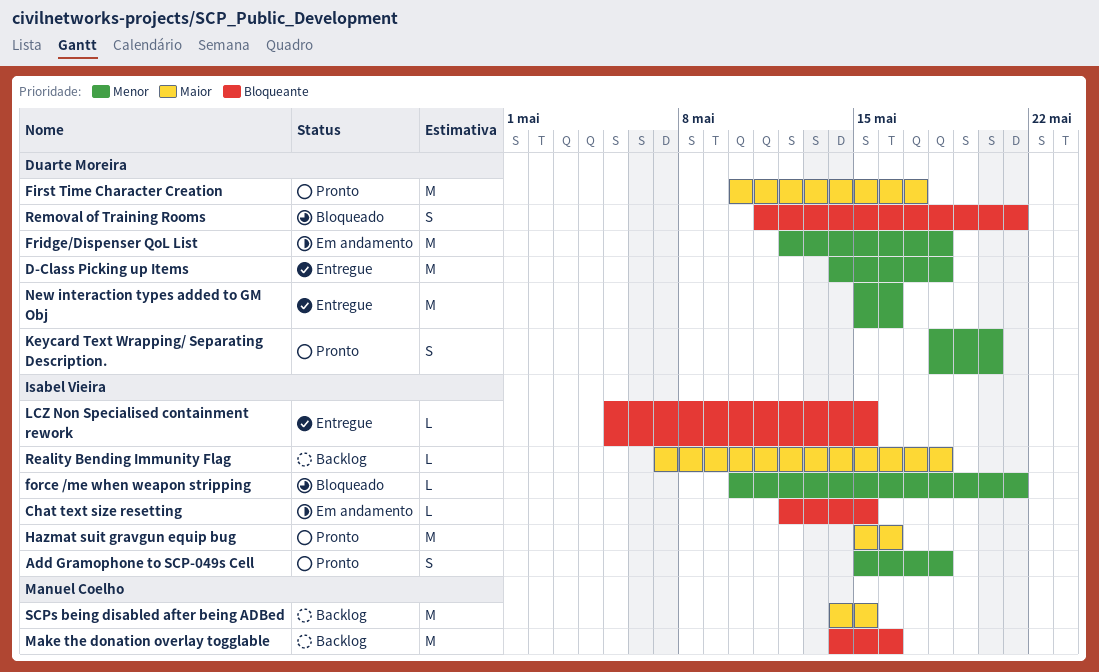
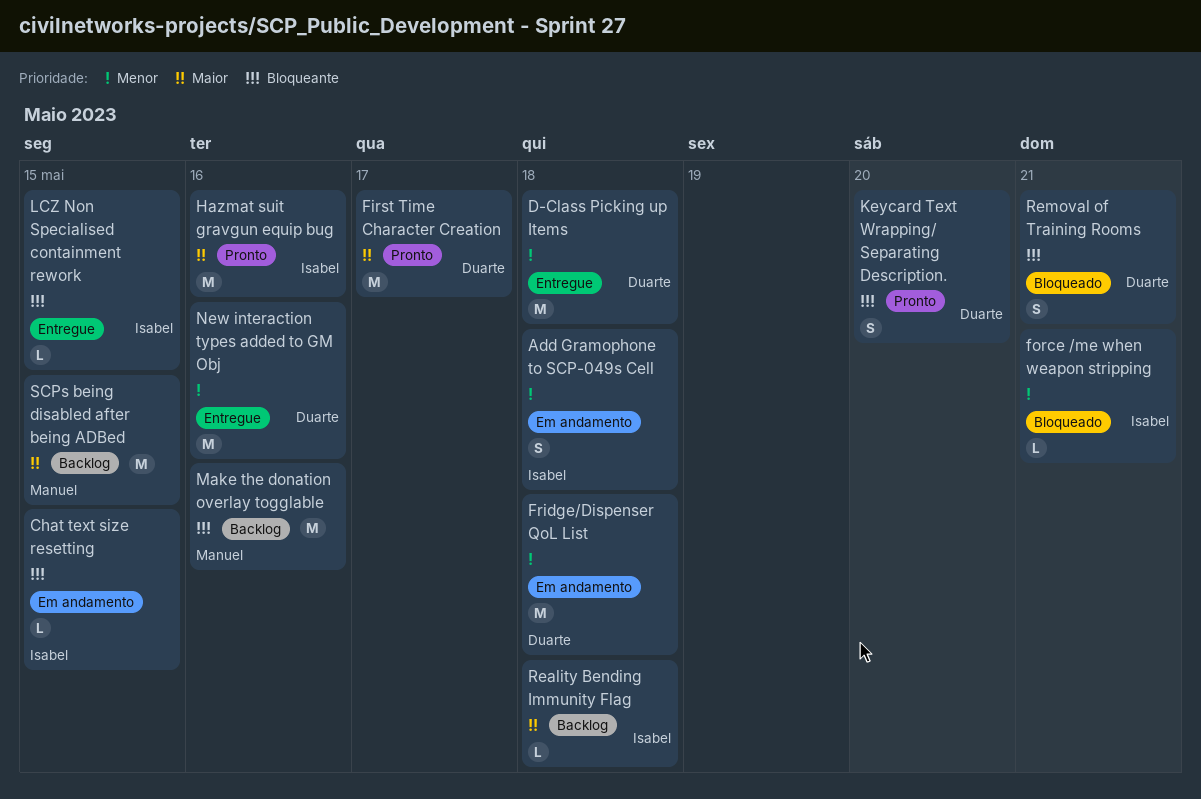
Add Gramophone to SCP-049s Cell, status: Pronto -> Em andamento
Keycard Text Wrapping/ Separating Description., priority: Menor -> Bloqueante

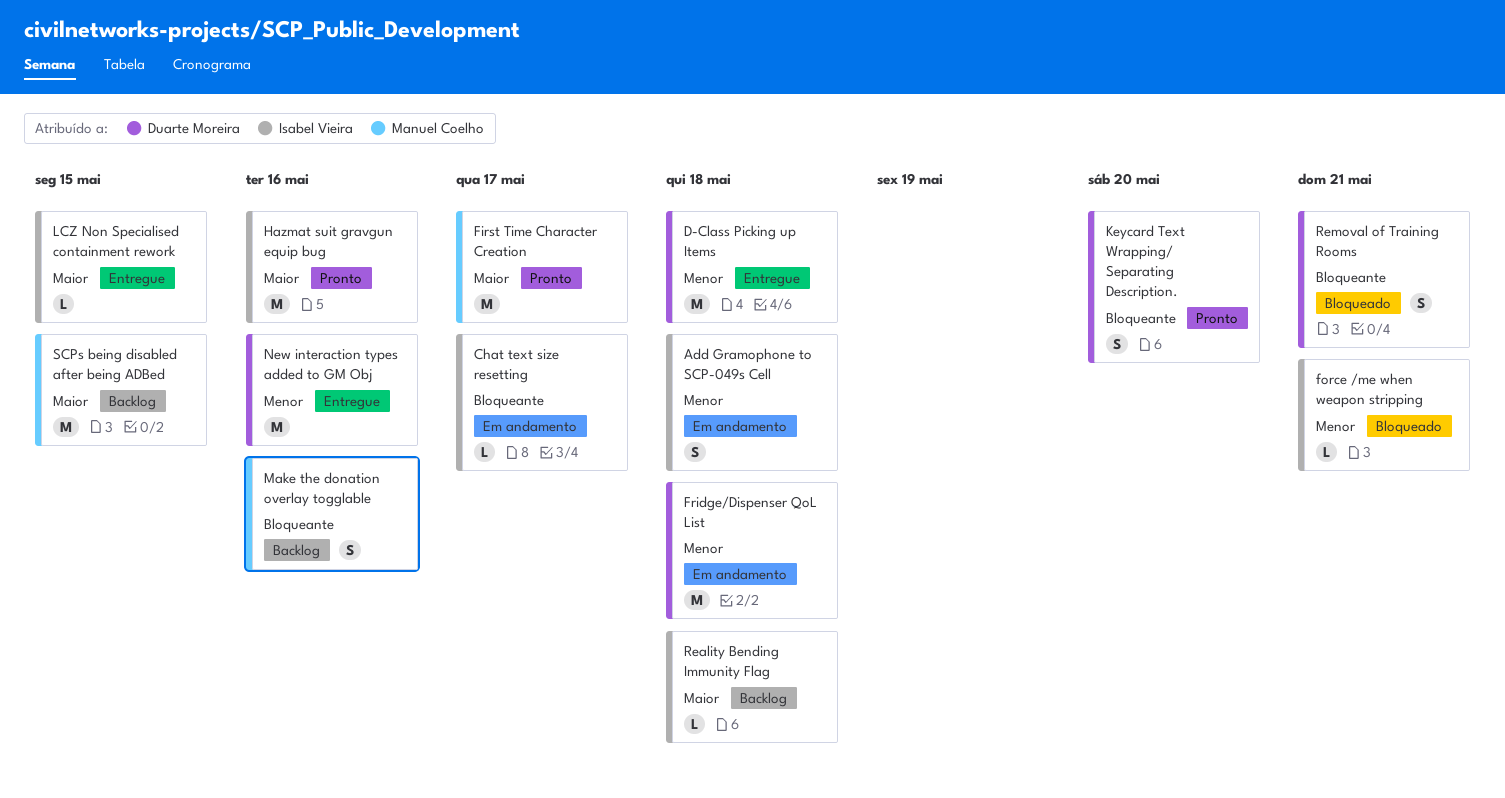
Chat text size resetting, due: May 15 -> May 17
First Time Character Creation, owner: Duarte Moreira -> Manuel Coelho
LCZ Non Specialised containment rework, priority: Bloqueante -> Maior
Make the donation overlay togglable, estimate: M -> S

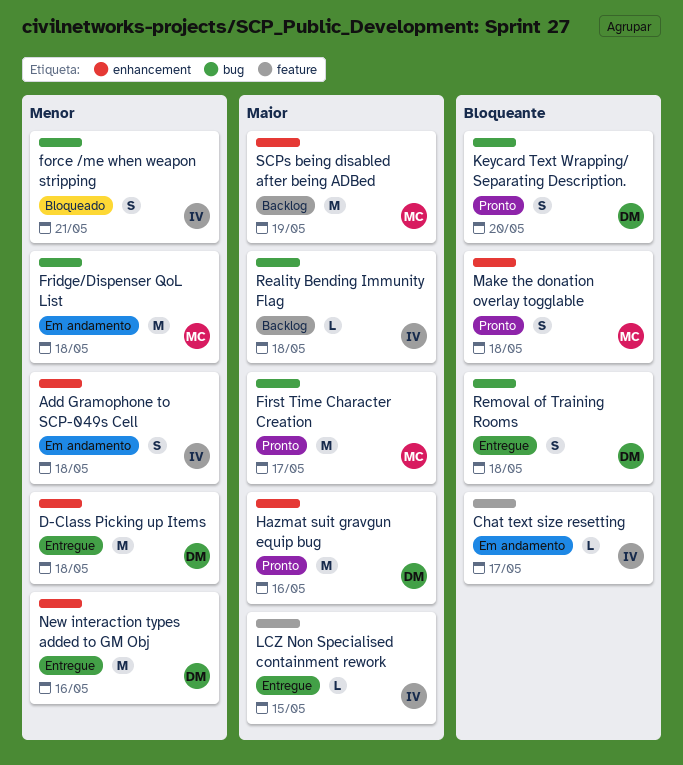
force /me when weapon stripping, estimate: L -> S
Fridge/Dispenser QoL List, owner: Duarte Moreira -> Manuel Coelho
Hazmat suit gravgun equip bug, owner: Isabel Vieira -> Duarte Moreira
Make the donation overlay togglable, status: Backlog -> Pronto
Make the donation overlay togglable, due: May 16 -> May 18
Removal of Training Rooms, status: Bloqueado -> Entregue
Removal of Training Rooms, due: May 21 -> May 18
SCPs being disabled after being ADBed, due: May 15 -> May 19

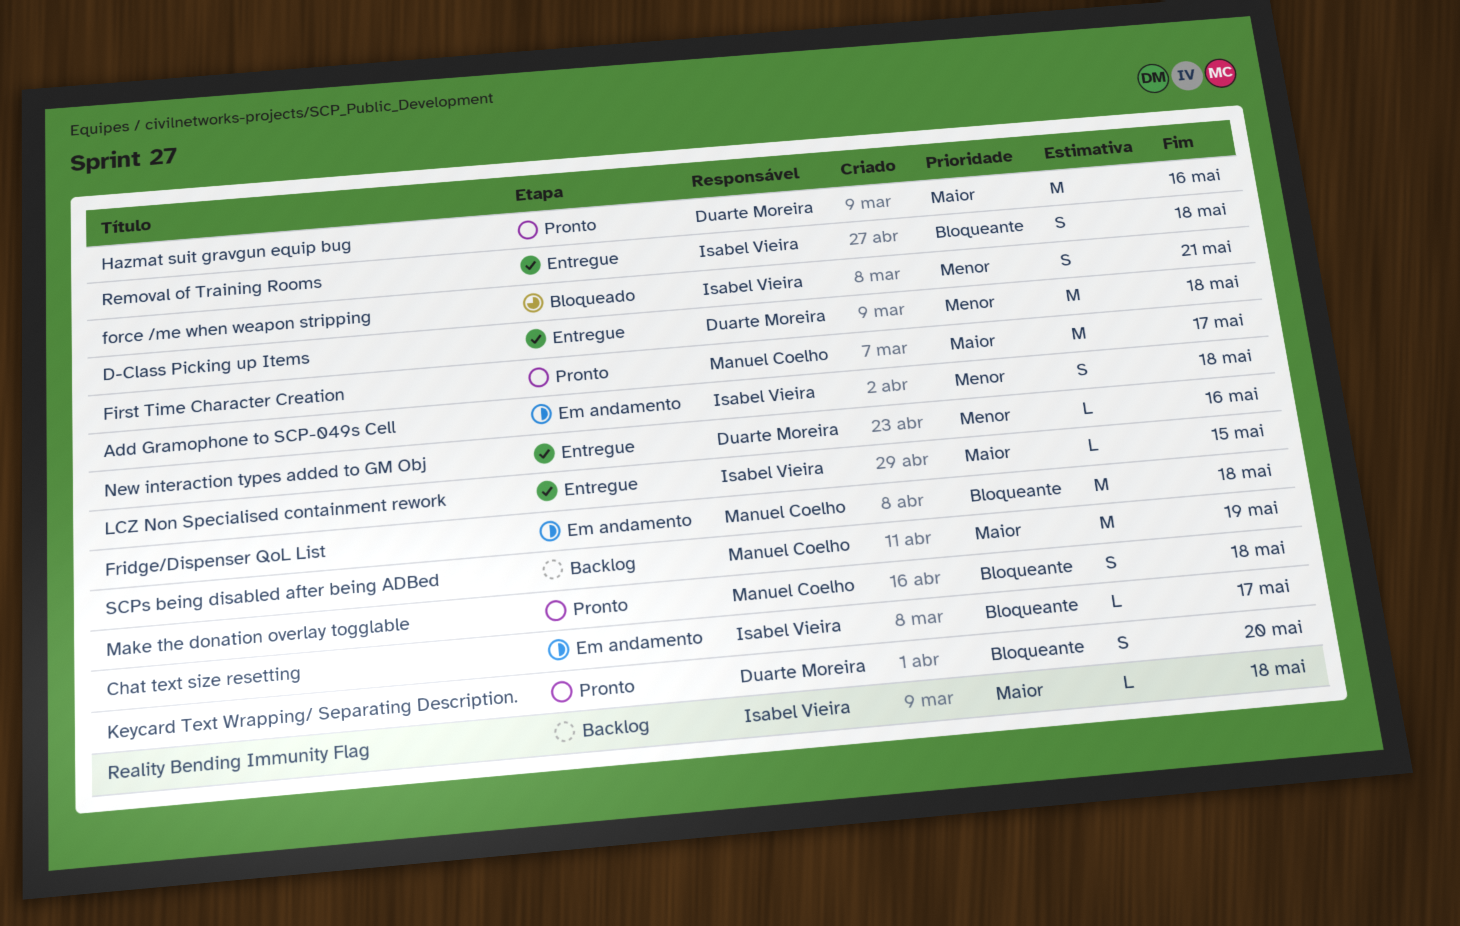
Fridge/Dispenser QoL List, priority: Menor -> Bloqueante
New interaction types added to GM Obj, estimate: M -> L
Removal of Training Rooms, owner: Duarte Moreira -> Isabel Vieira

